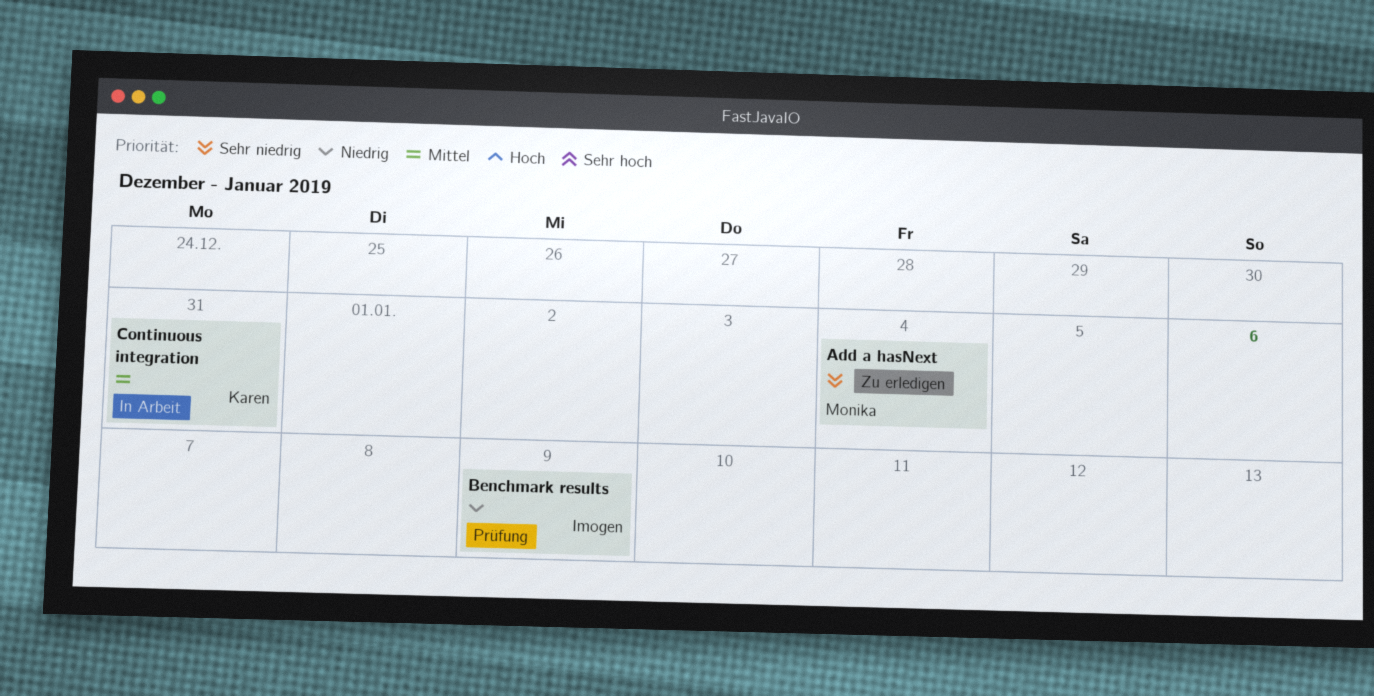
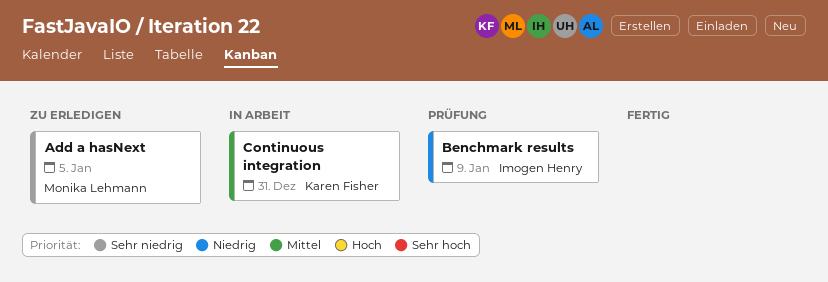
Add a hasNext, due: Jan 4 -> Jan 5

